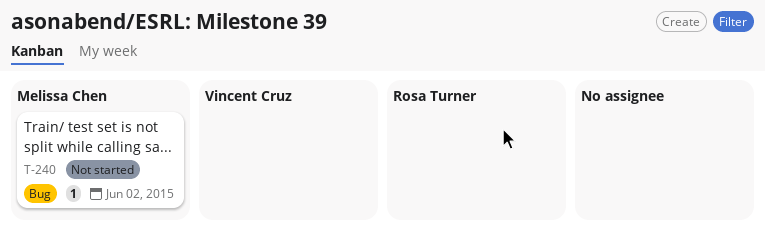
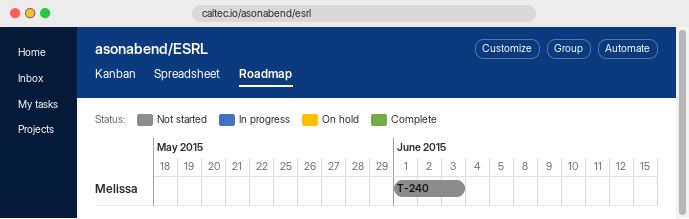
T-240, due: Jun 2 -> Jun 3

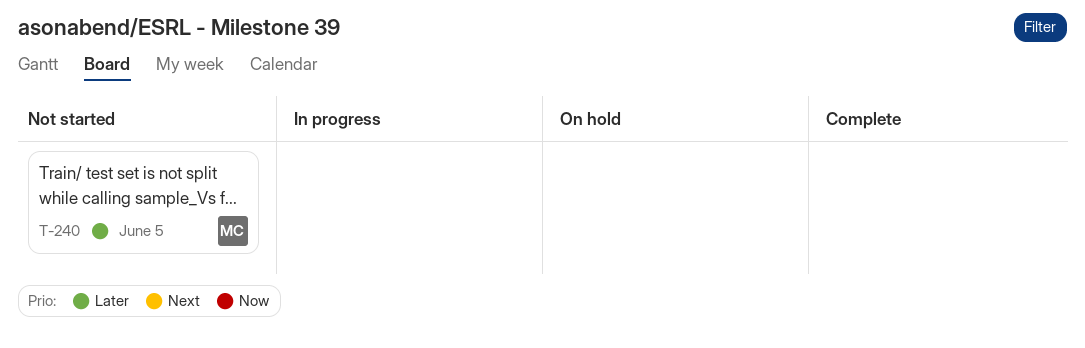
T-240, due: Jun 3 -> Jun 5

